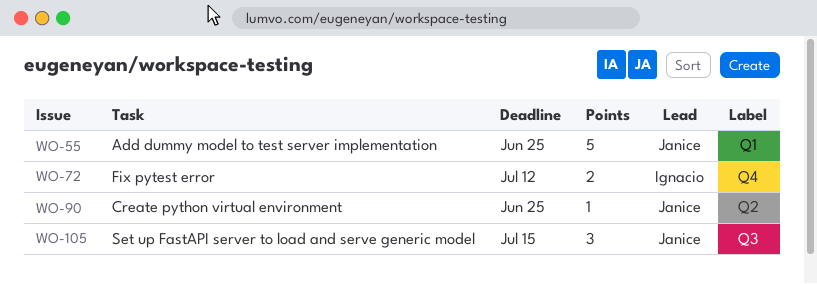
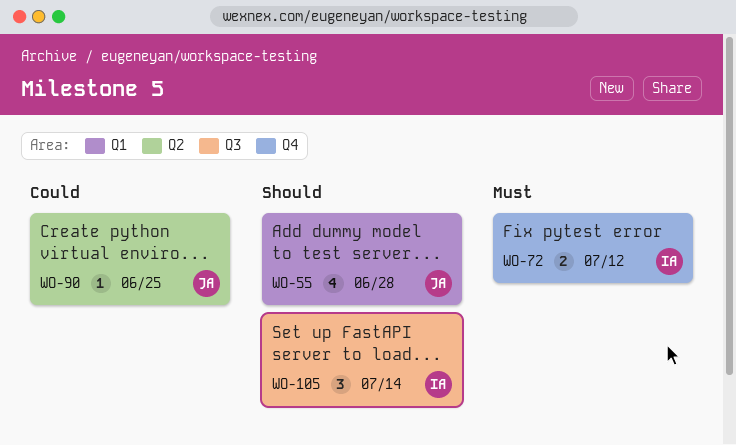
WO-55, estimate: 5 -> 4
WO-55, due: Jun 25 -> Jun 28
WO-105, owner: Janice -> Ignacio
WO-105, due: Jul 15 -> Jul 14

